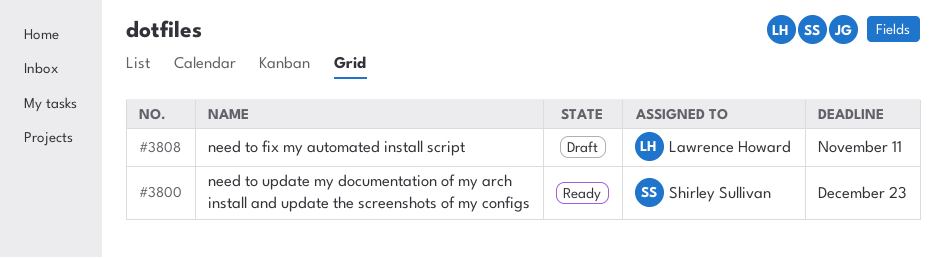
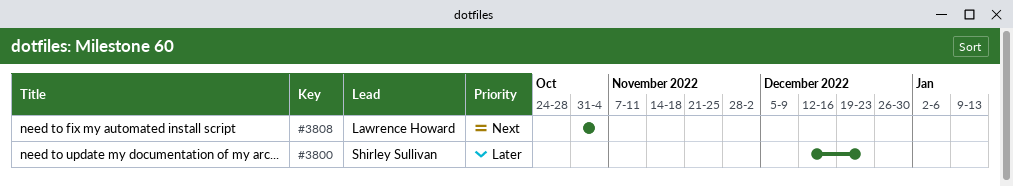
#3808, due: Nov 11 -> Nov 4

